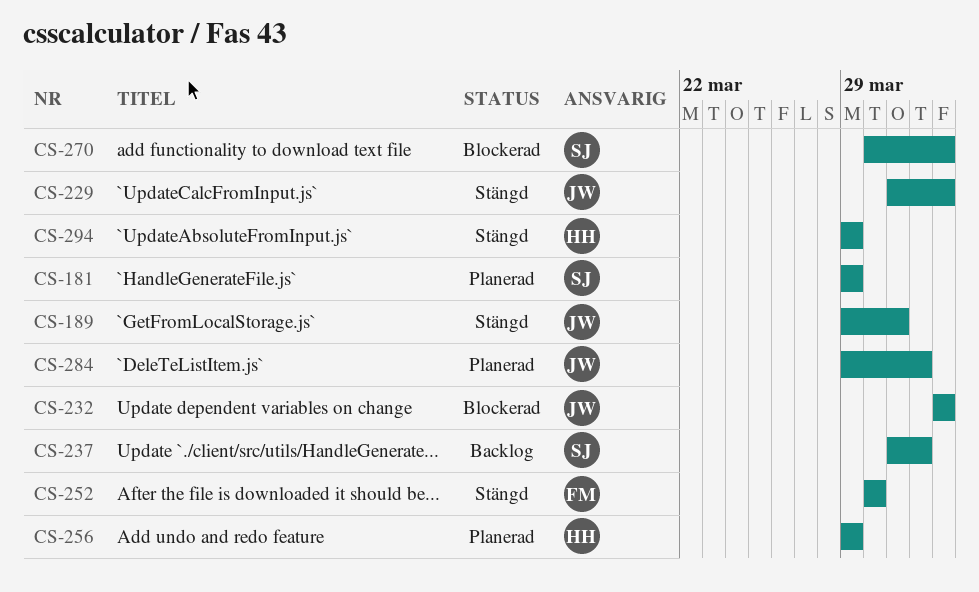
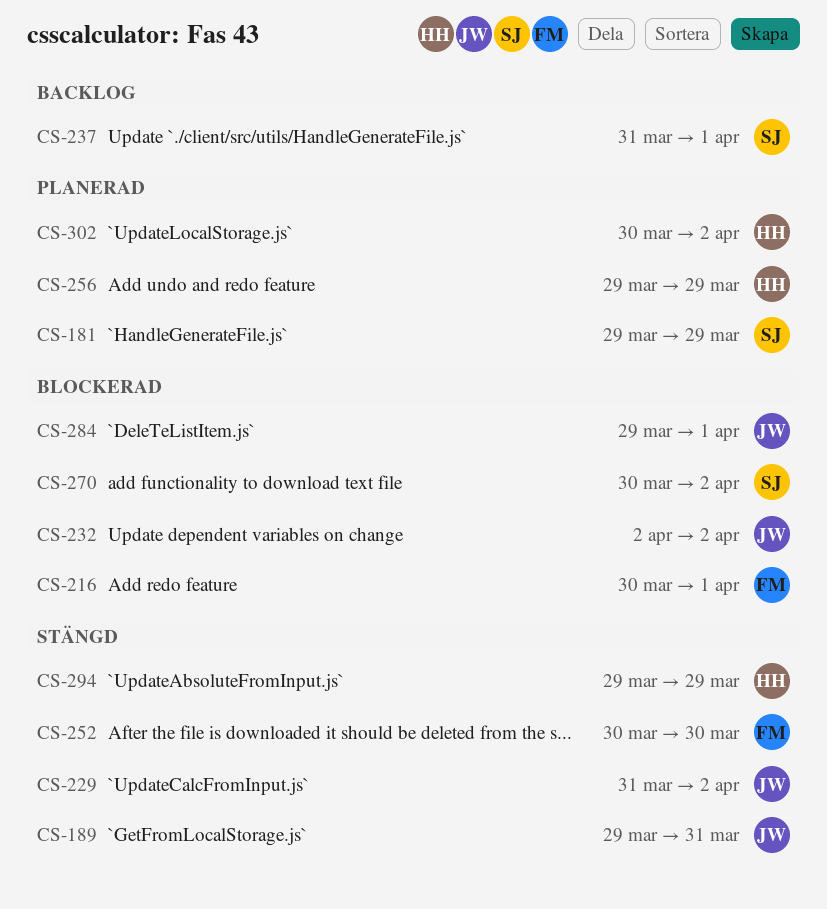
CS-216: none -> present
CS-284, status: Planerad -> Blockerad
CS-302: none -> present

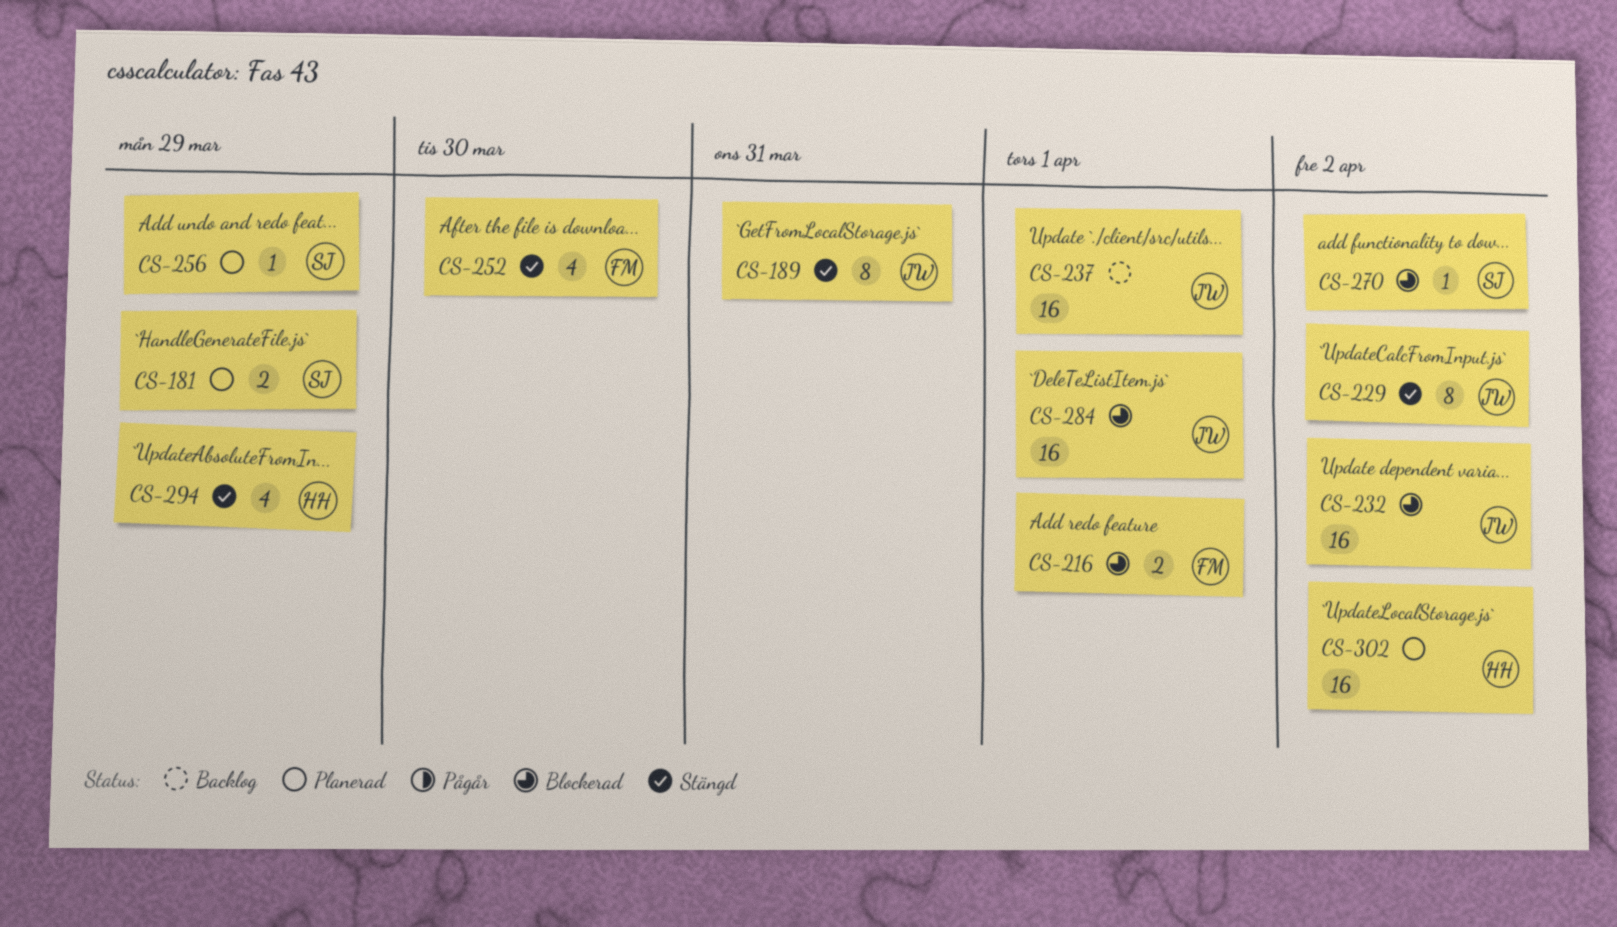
CS-237, owner: SJ -> JW
CS-256, owner: HH -> SJ

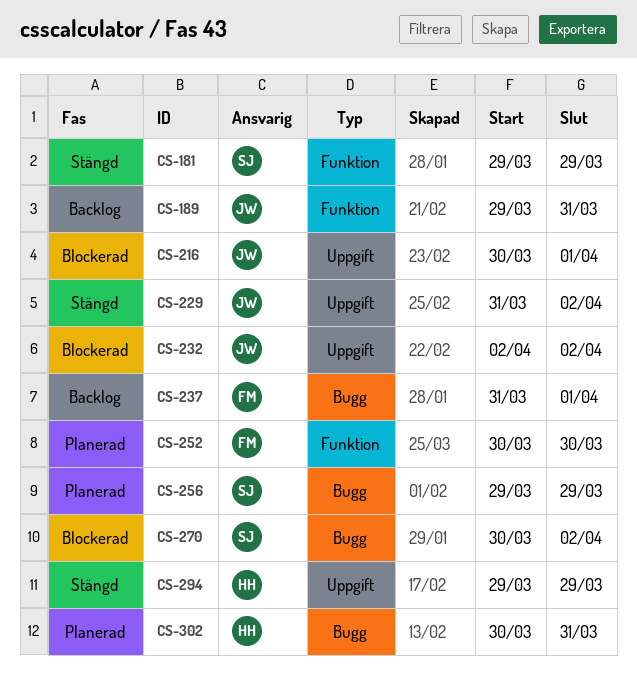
CS-181, status: Planerad -> Stängd
CS-189, status: Stängd -> Backlog
CS-216, owner: FM -> JW
CS-237, owner: JW -> FM
CS-252, status: Stängd -> Planerad
CS-284: present -> none
CS-302, due: Apr 2 -> Mar 31

